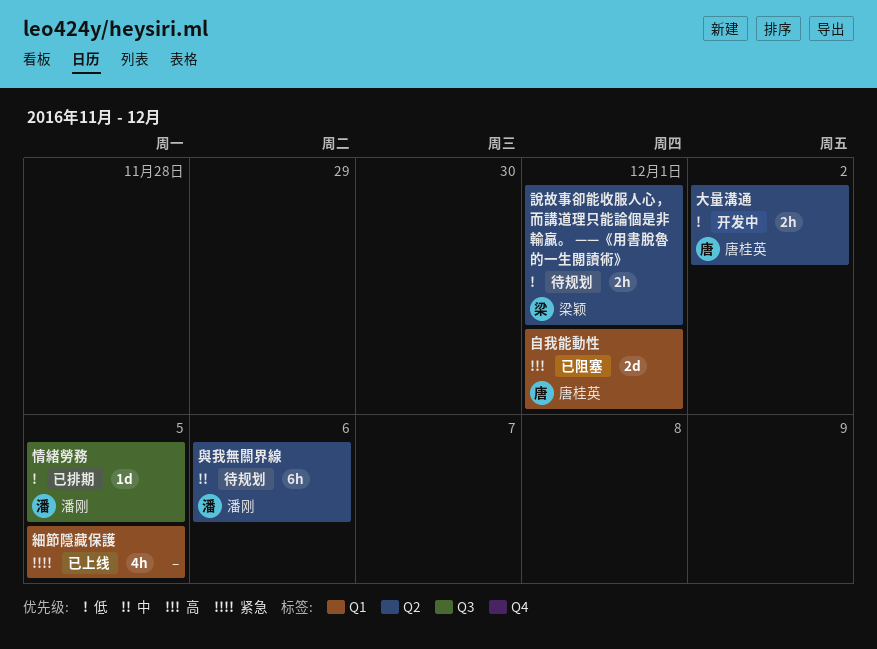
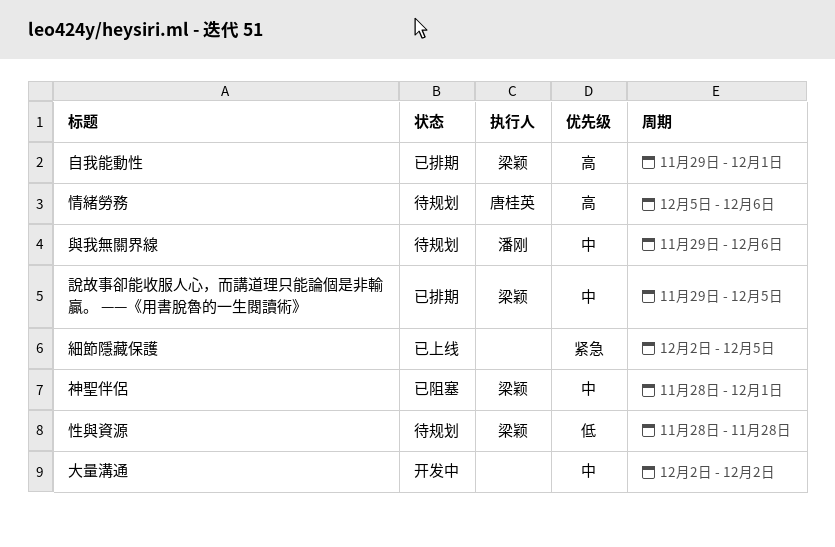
大量溝通, owner: 唐桂英 -> none
大量溝通, priority: 低 -> 中
性與資源: none -> present
情緒勞務, status: 已排期 -> 待规划
情緒勞務, owner: 潘刚 -> 唐桂英
情緒勞務, priority: 低 -> 高
情緒勞務, due: Dec 5 -> Dec 6
神聖伴侶: none -> present
自我能動性, status: 已阻塞 -> 已排期
自我能動性, owner: 唐桂英 -> 梁颖
說故事卻能收服人心，而講道理只能論個是非輸贏。 ——《用書脫魯的一生閱讀術》, status: 待规划 -> 已排期
說故事卻能收服人心，而講道理只能論個是非輸贏。 ——《用書脫魯的一生閱讀術》, priority: 低 -> 中
說故事卻能收服人心，而講道理只能論個是非輸贏。 ——《用書脫魯的一生閱讀術》, due: Dec 1 -> Dec 5

